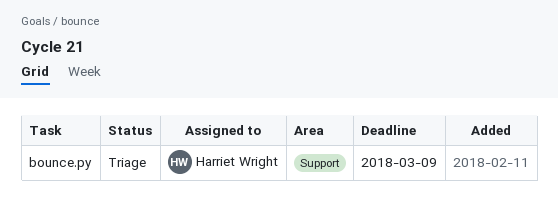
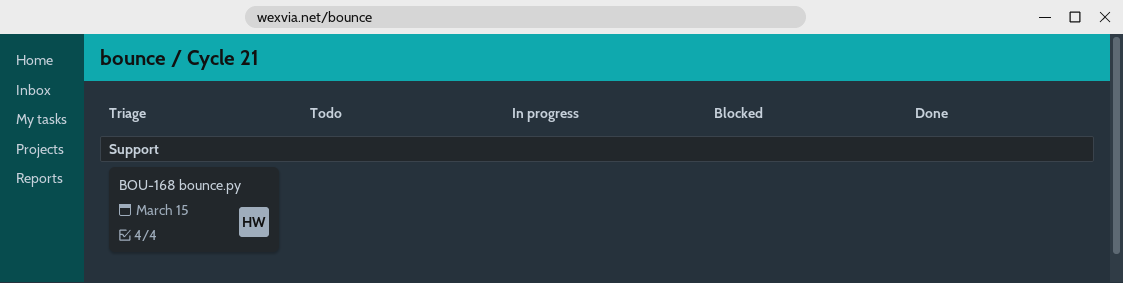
bounce.py, due: Mar 9 -> Mar 15

